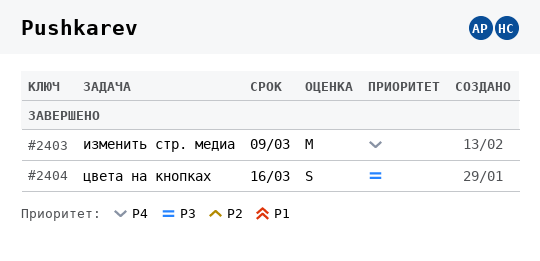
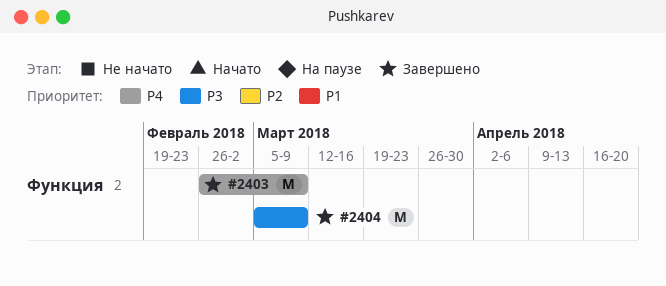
#2404, estimate: S -> M
#2404, due: Mar 16 -> Mar 9

